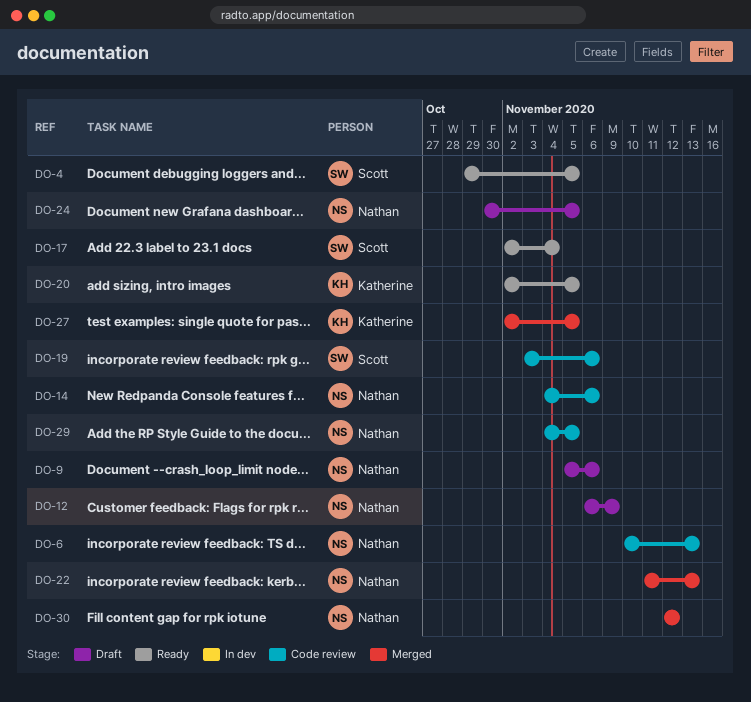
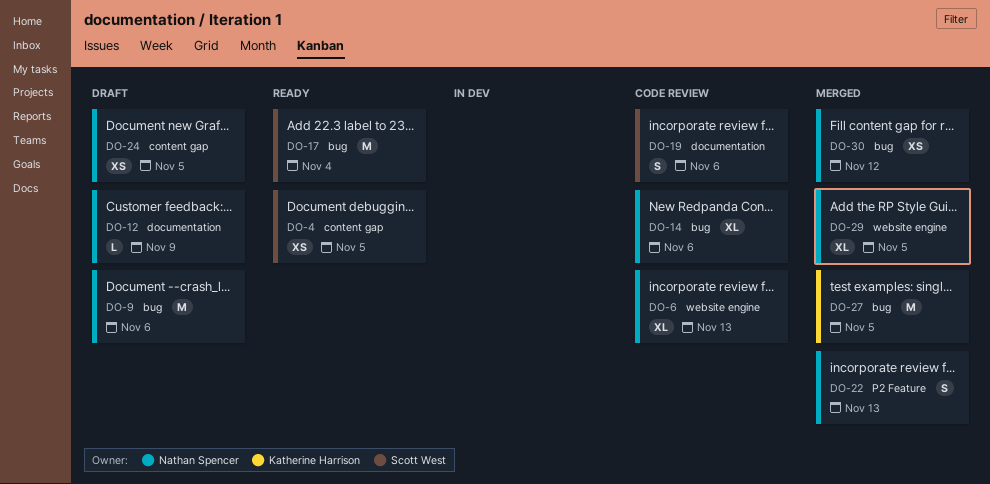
DO-20: present -> none
DO-29, status: Code review -> Merged

